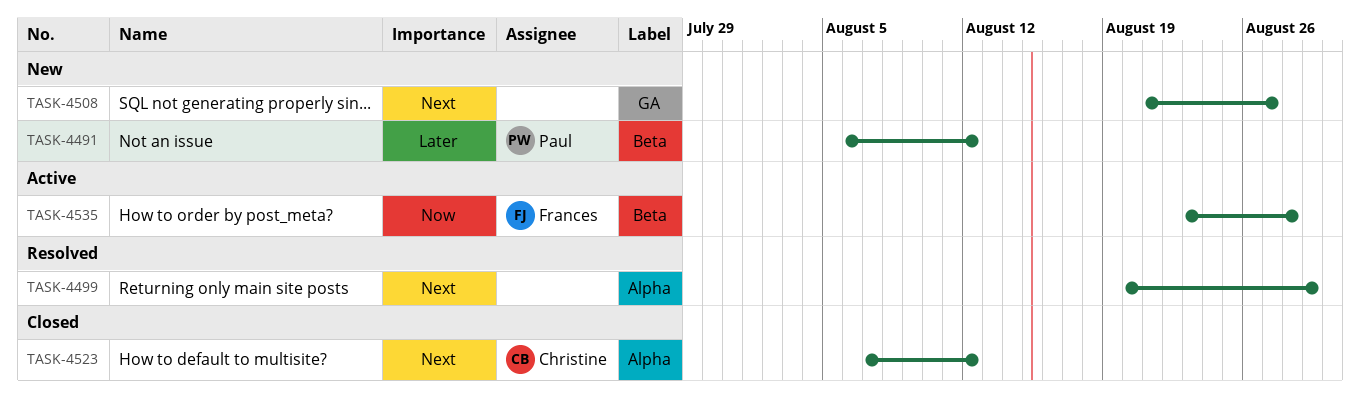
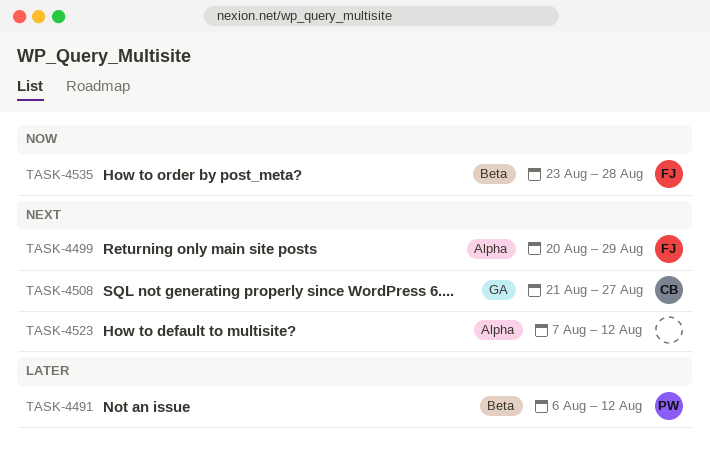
TASK-4499, owner: none -> Frances
TASK-4508, owner: none -> Christine
TASK-4523, owner: Christine -> none

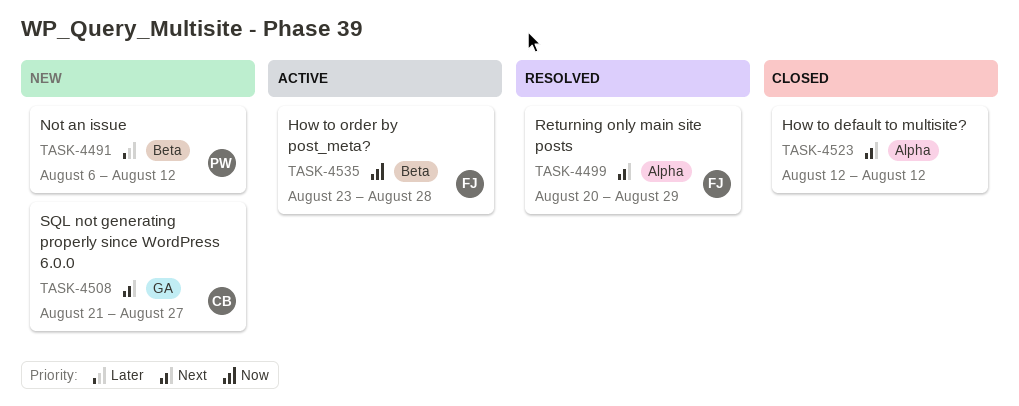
TASK-4523, start: Aug 7 -> Aug 12

